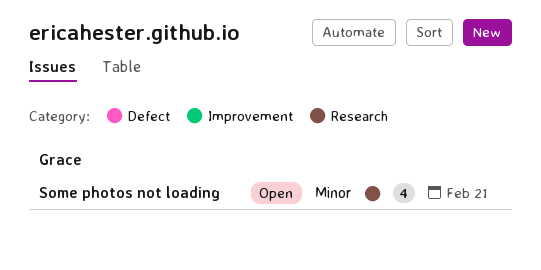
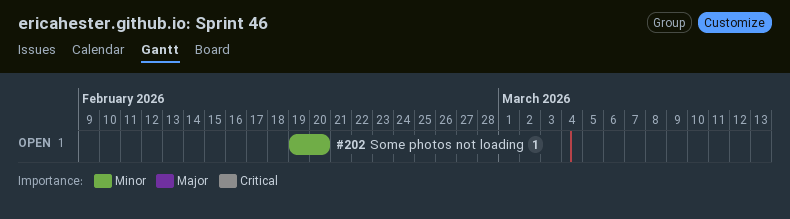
Some photos not loading, estimate: 4 -> 1
Some photos not loading, due: Feb 21 -> Feb 20

